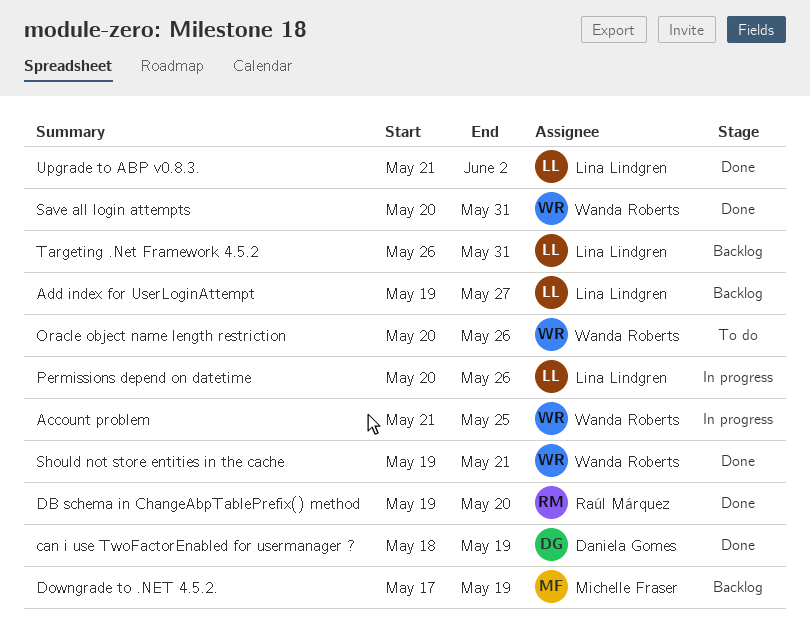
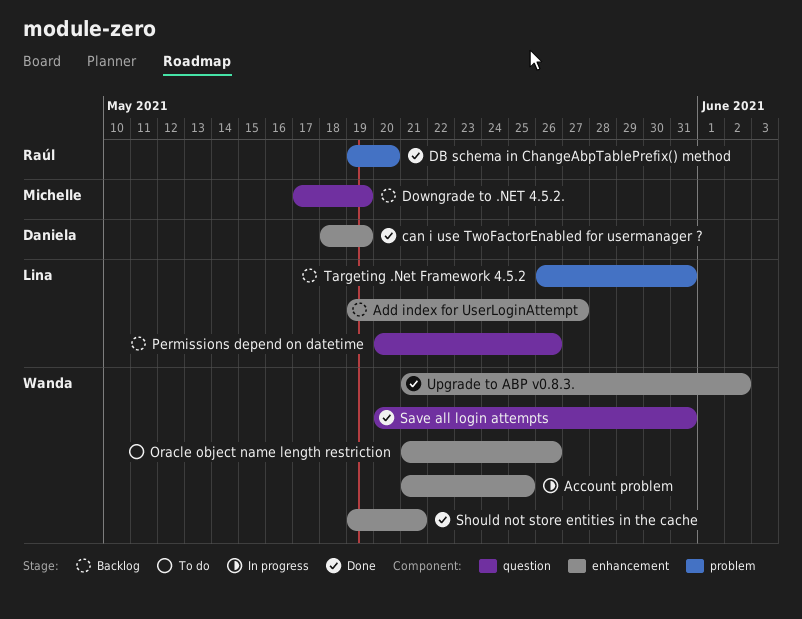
Oracle object name length restriction, start: May 20 -> May 21
Permissions depend on datetime, status: In progress -> Backlog
Upgrade to ABP v0.8.3., owner: Lina Lindgren -> Wanda Roberts

